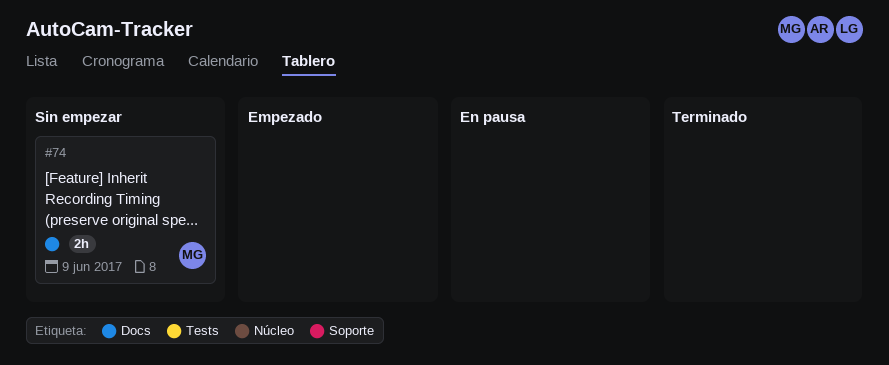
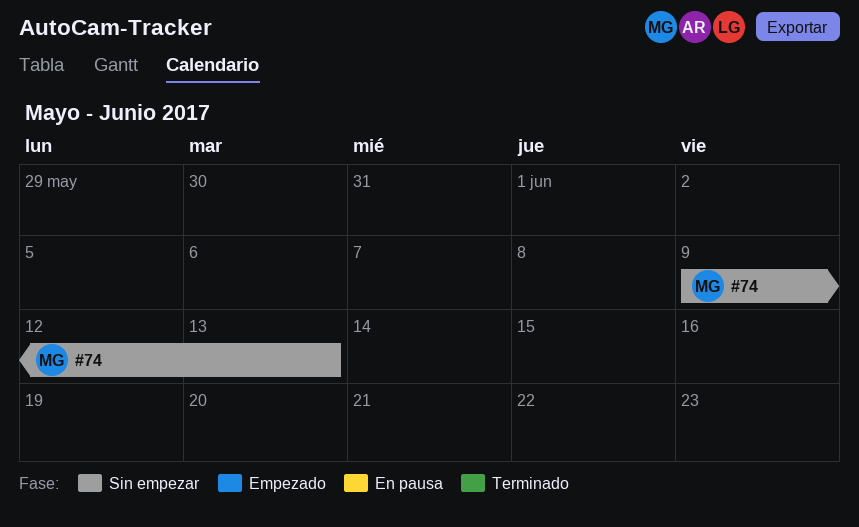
#74, due: Jun 9 -> Jun 13

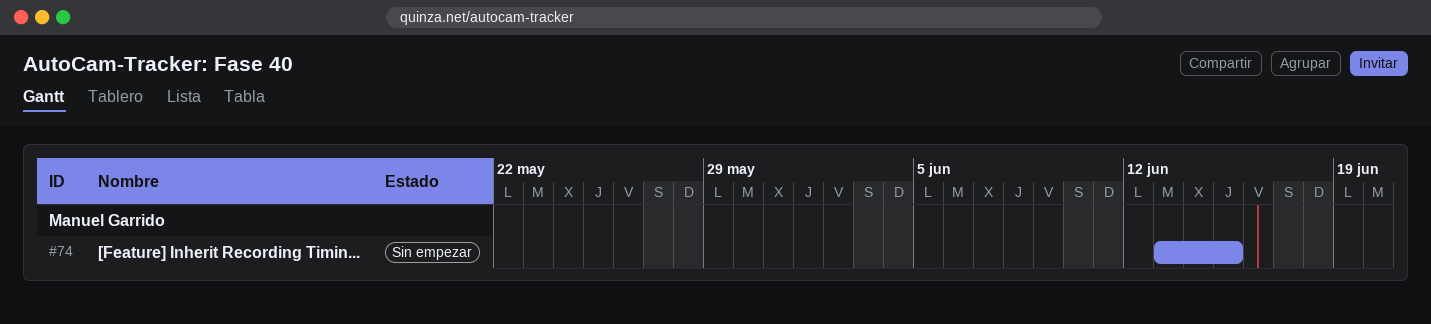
#74, start: Jun 9 -> Jun 13
#74, due: Jun 13 -> Jun 15

